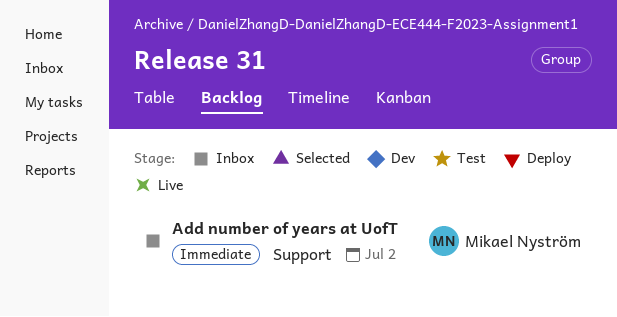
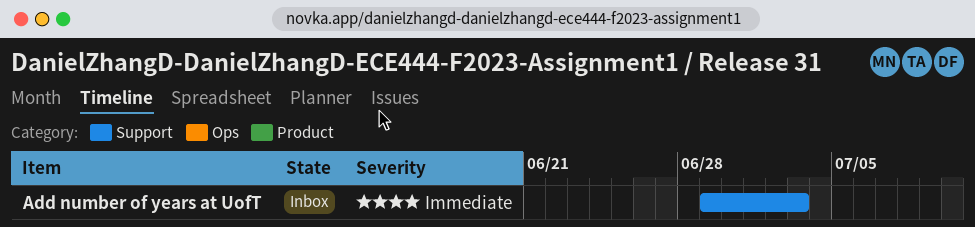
Add number of years at UofT, due: Jul 2 -> Jul 3

